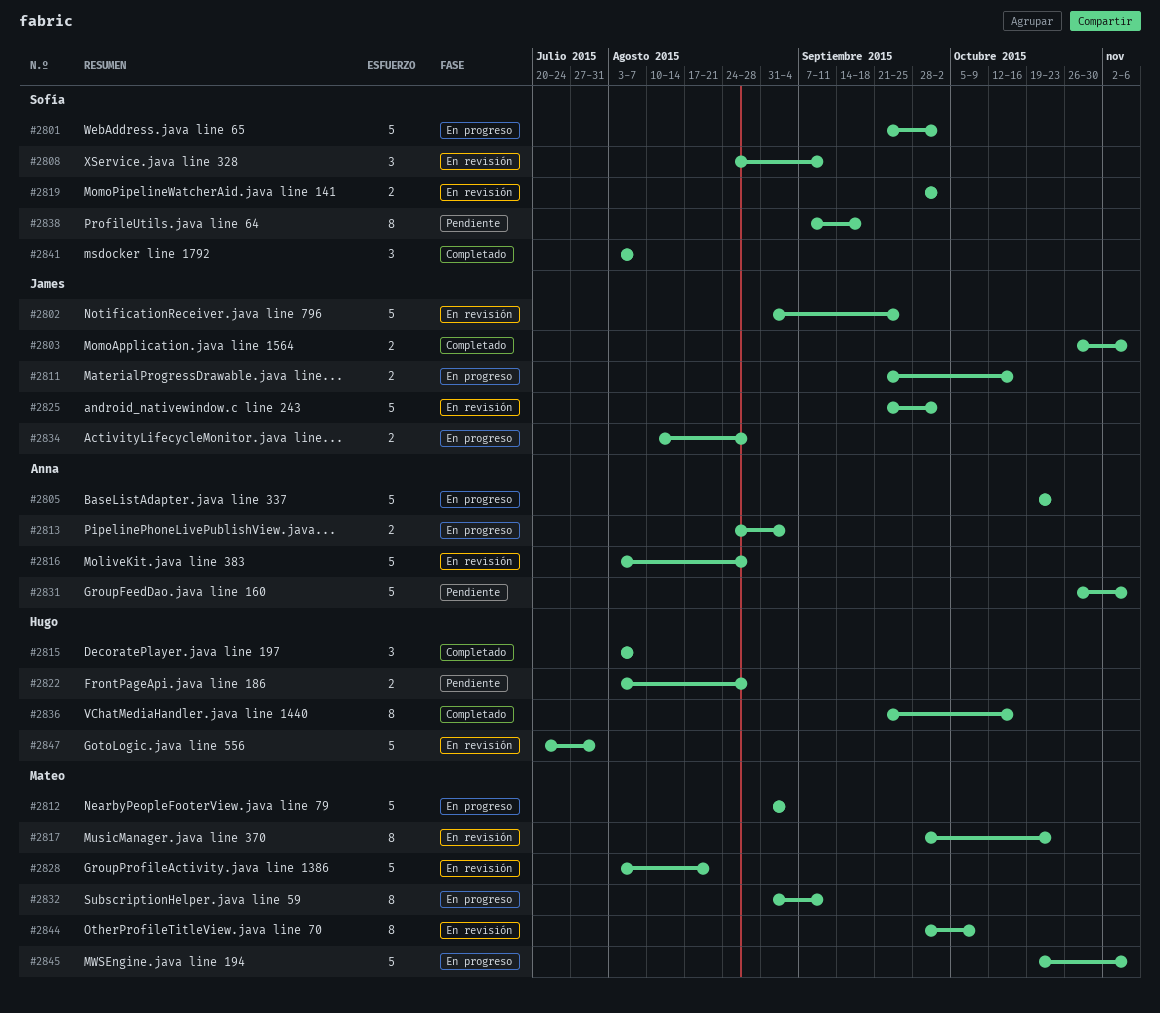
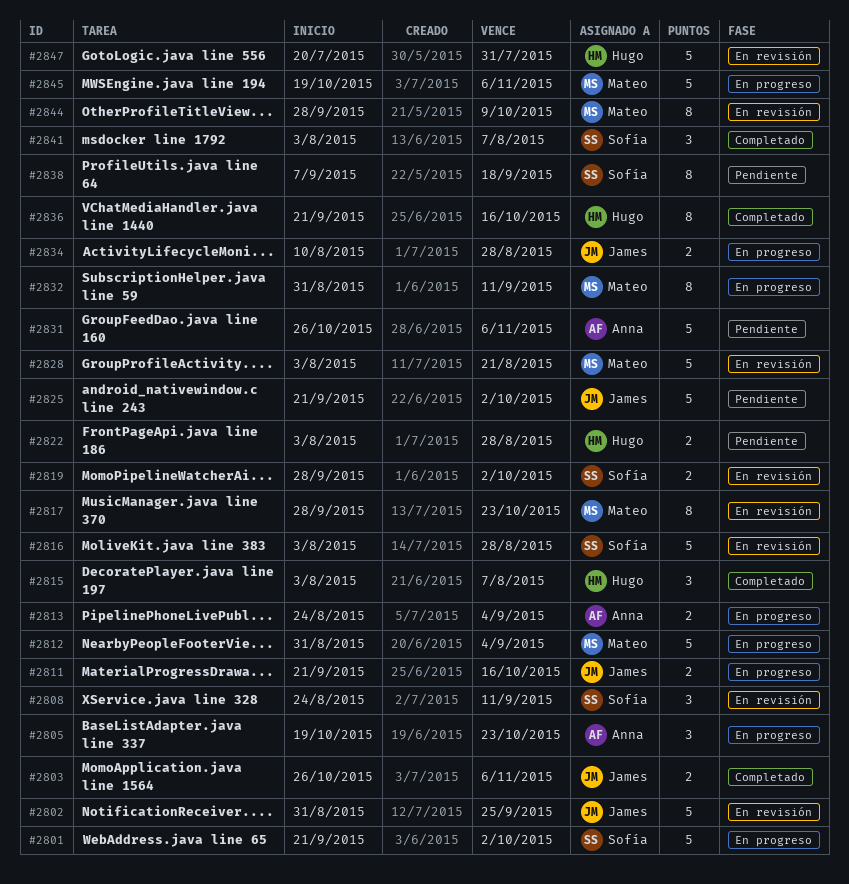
#2805, estimate: 5 -> 3
#2816, owner: Anna -> Sofía
#2825, status: En revisión -> Pendiente

